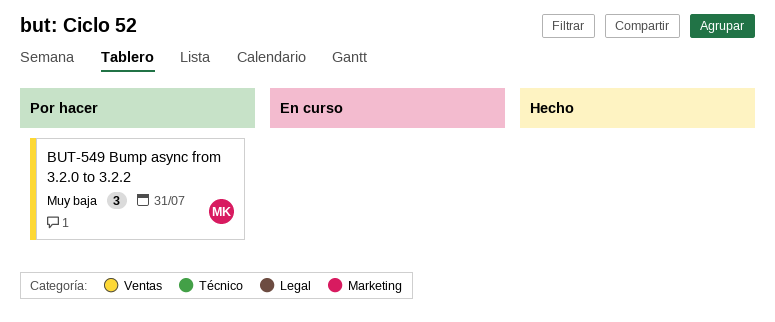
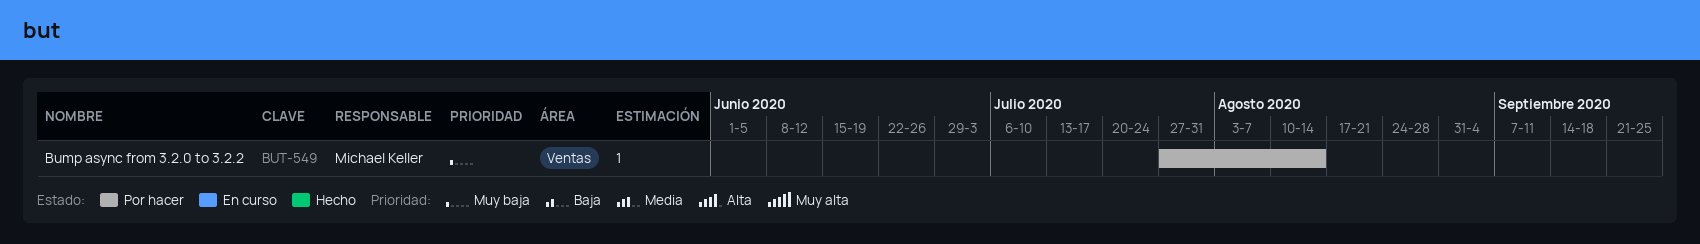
BUT-549, estimate: 3 -> 1
BUT-549, due: Jul 31 -> Aug 14

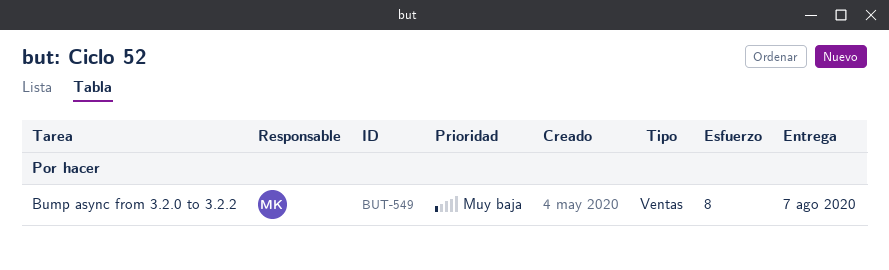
BUT-549, estimate: 1 -> 8
BUT-549, due: Aug 14 -> Aug 7

